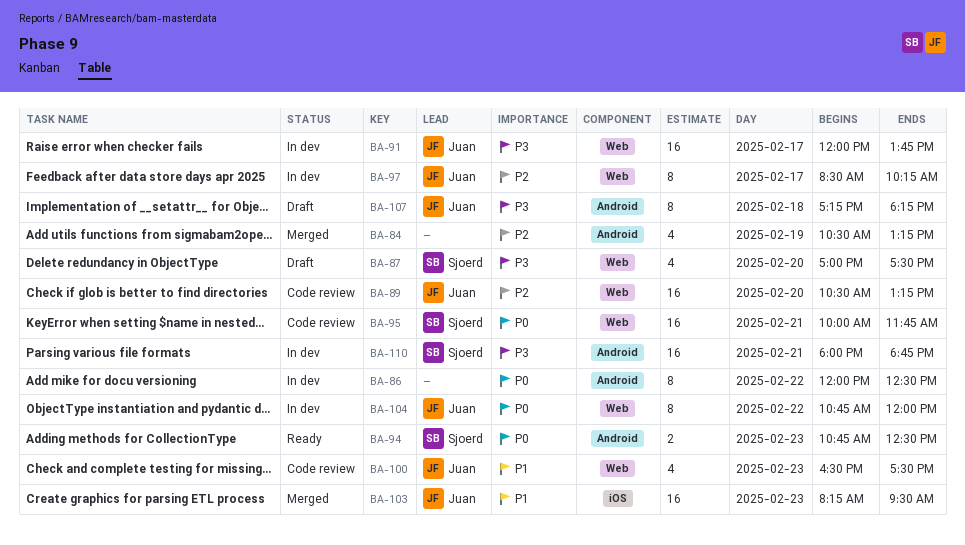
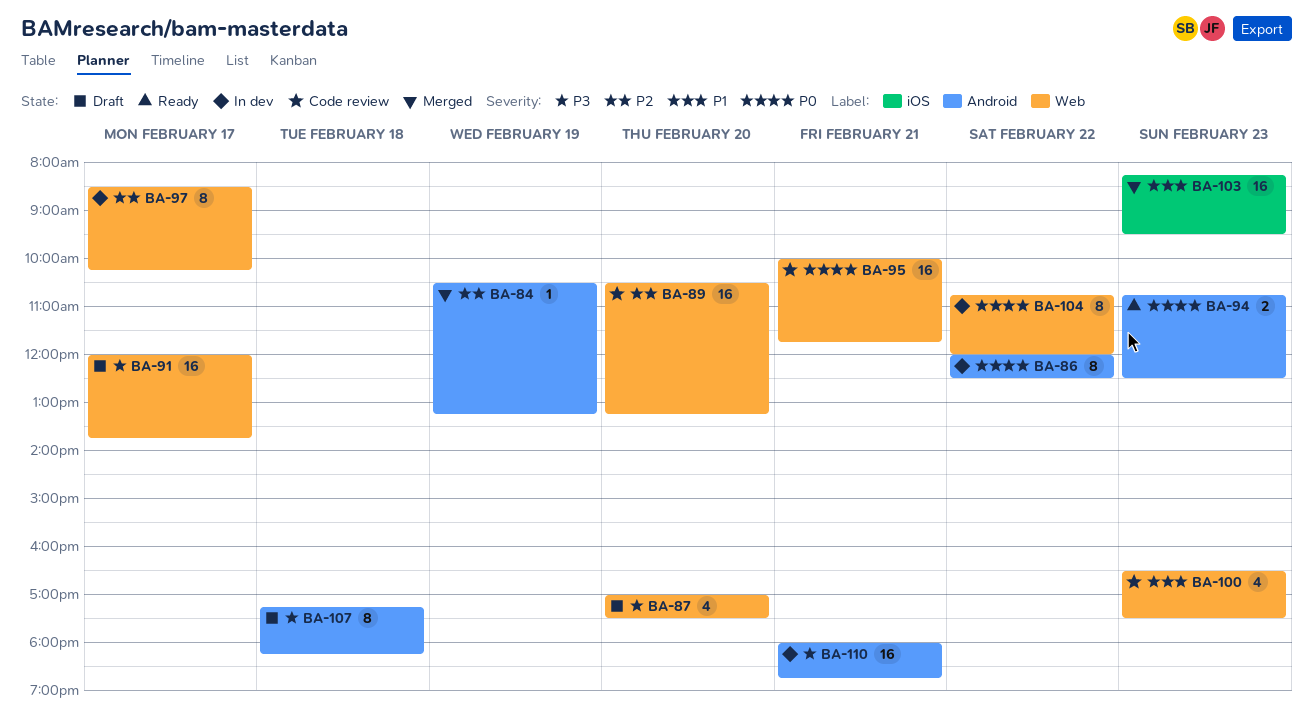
BA-84, estimate: 4 -> 1
BA-91, status: In dev -> Draft

